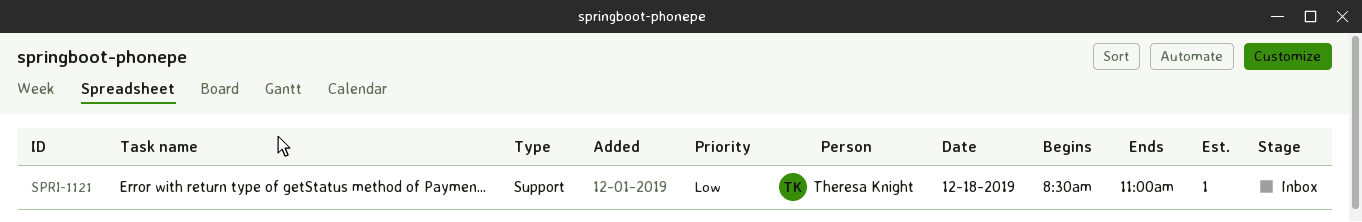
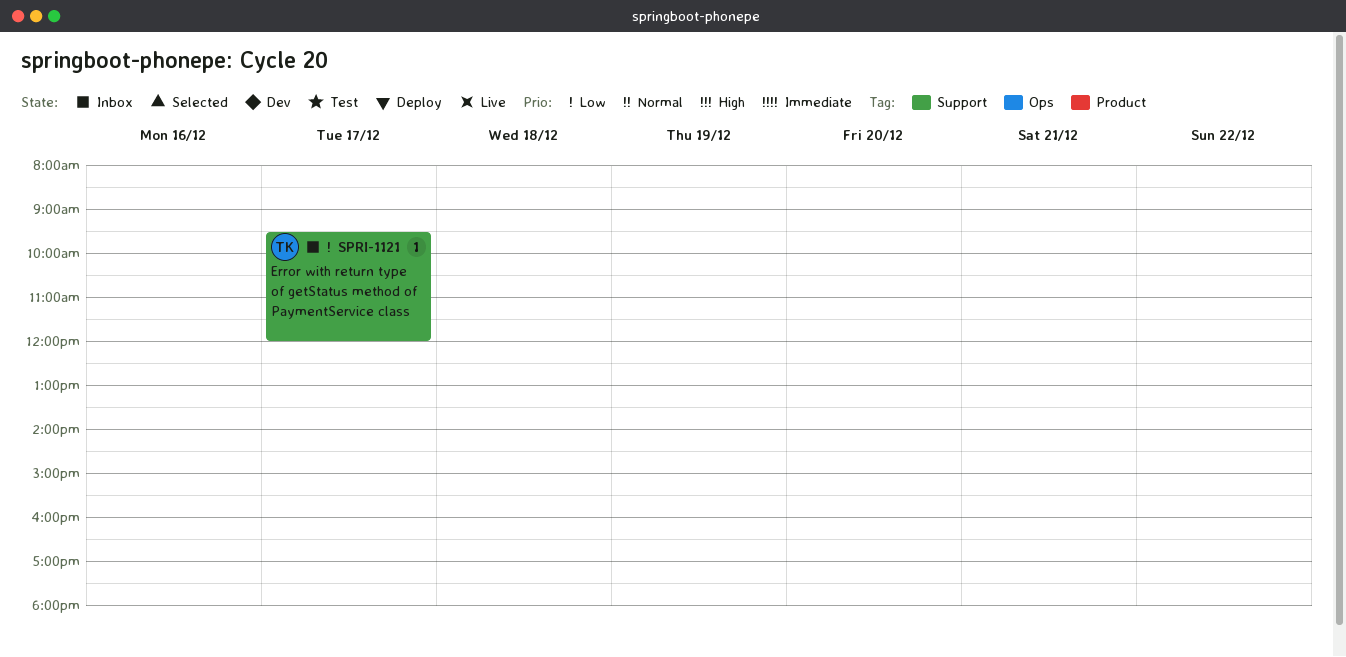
SPRI-1121, day: Dec 18 -> Dec 17
SPRI-1121, begins: 08:30 -> 09:30
SPRI-1121, ends: 11:00 -> 12:00

